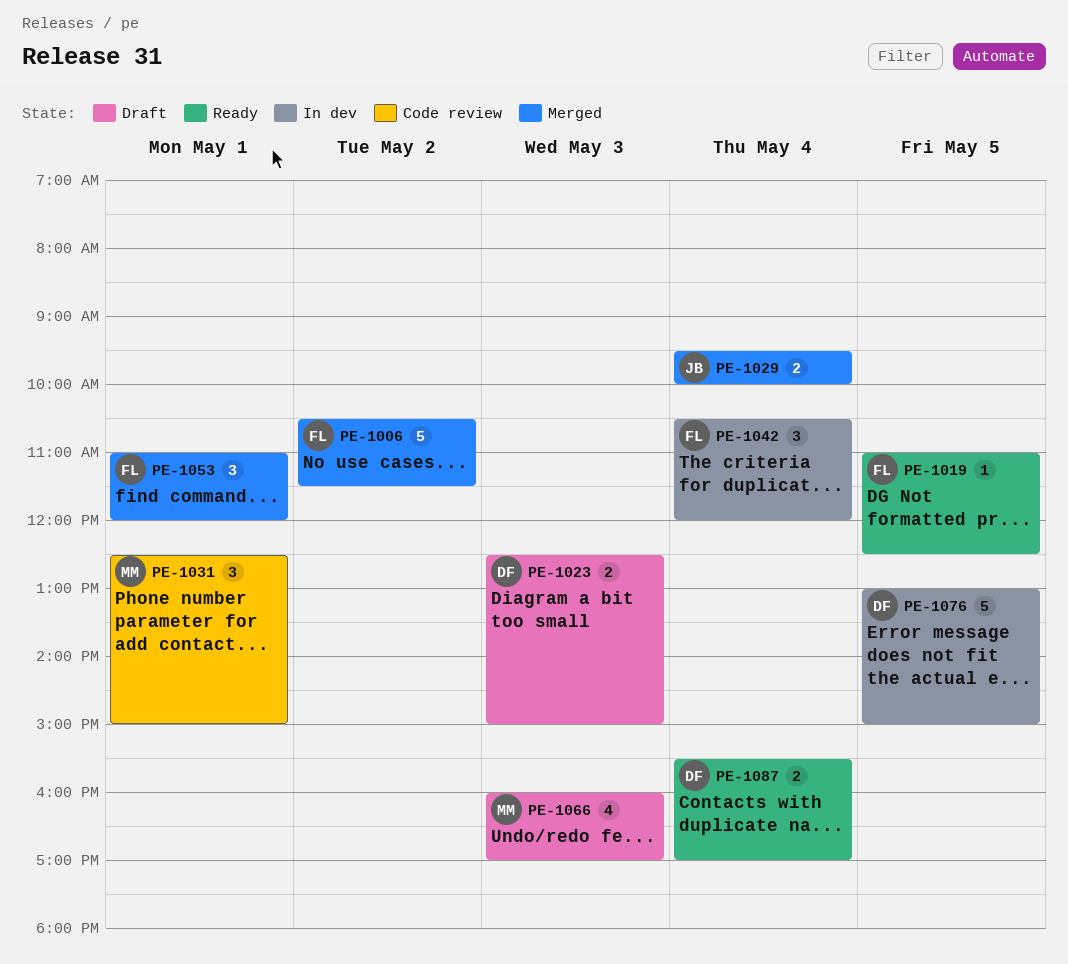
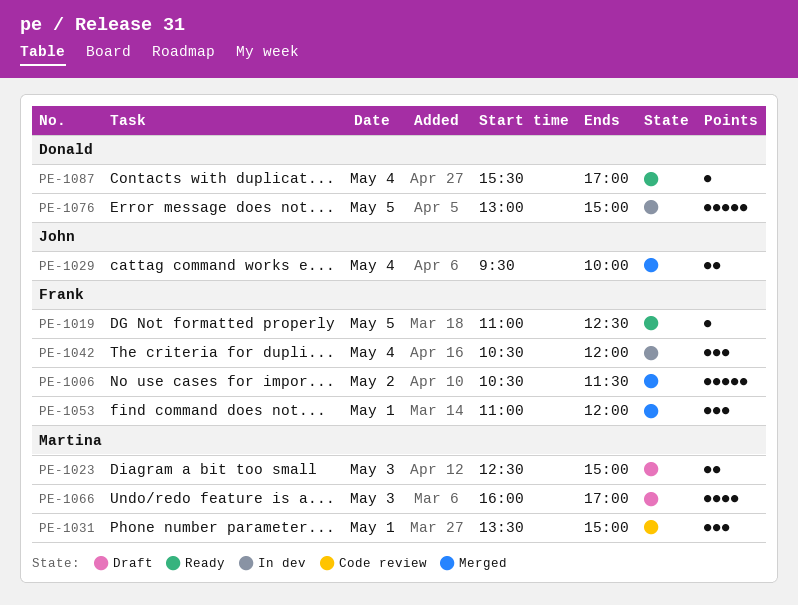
PE-1023, owner: Donald -> Martina
PE-1031, begins: 12:30 -> 13:30
PE-1087, estimate: 2 -> 1

